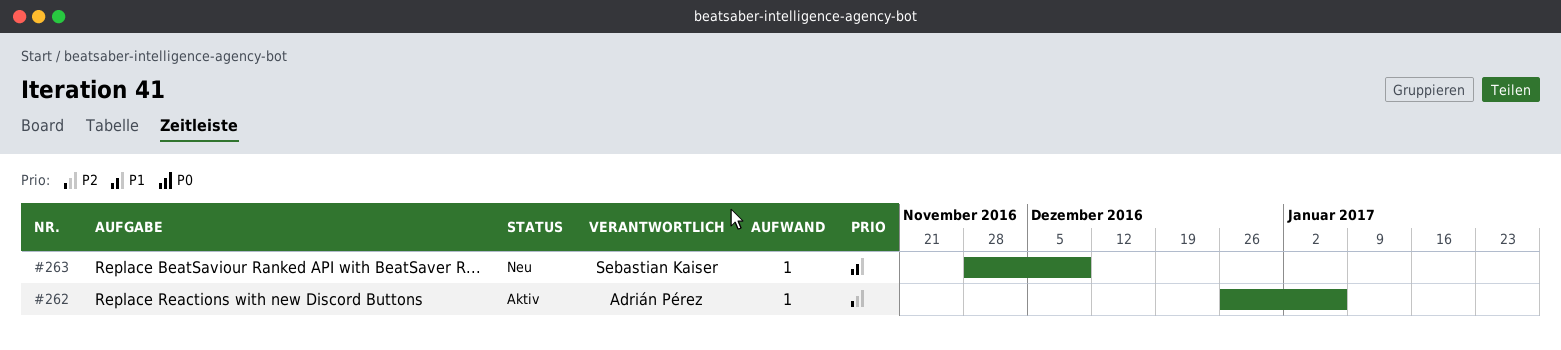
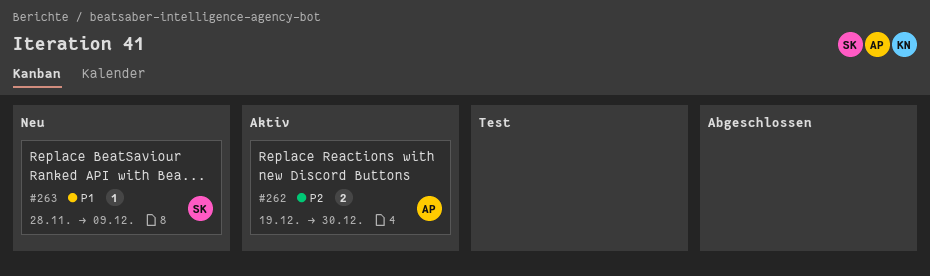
#262, estimate: 1 -> 2
#262, start: Dec 26 -> Dec 19
#262, due: Jan 6 -> Dec 30

